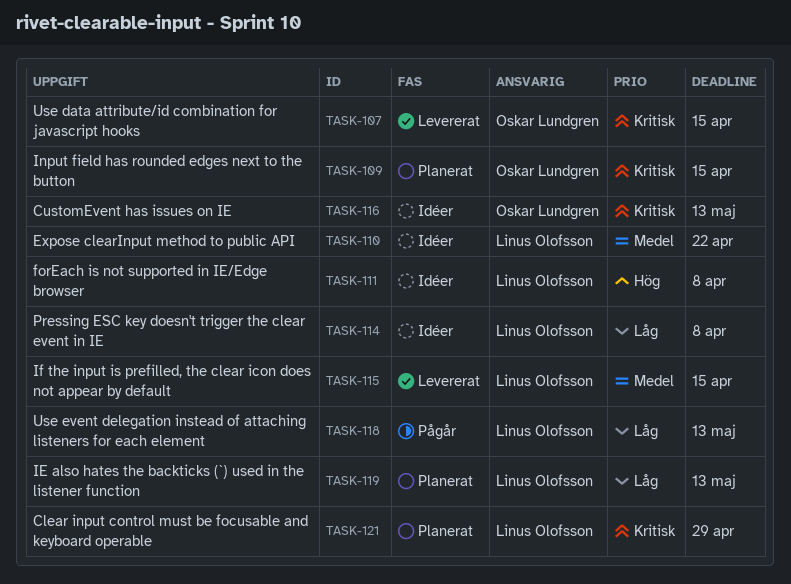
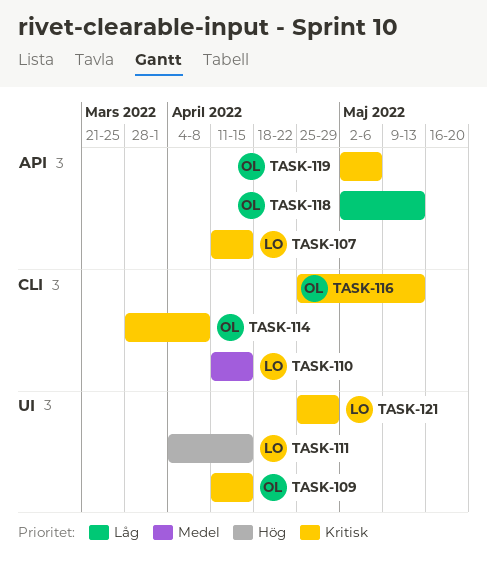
TASK-107, owner: Oskar Lundgren -> Linus Olofsson
TASK-110, due: Apr 22 -> Apr 15
TASK-111, due: Apr 8 -> Apr 15
TASK-114, owner: Linus Olofsson -> Oskar Lundgren
TASK-114, priority: Låg -> Kritisk
TASK-115: present -> none
TASK-118, owner: Linus Olofsson -> Oskar Lundgren
TASK-119, owner: Linus Olofsson -> Oskar Lundgren
TASK-119, priority: Låg -> Kritisk
TASK-119, due: May 13 -> May 6

